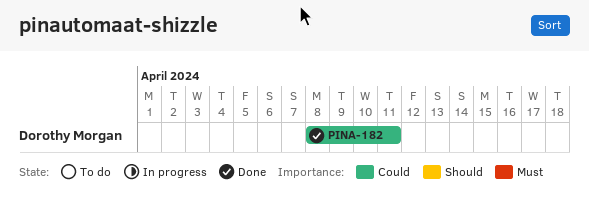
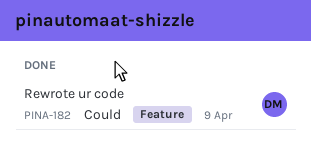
PINA-182, due: Apr 11 -> Apr 9

